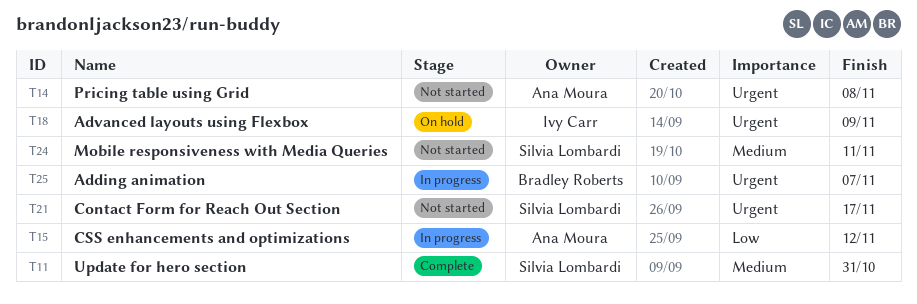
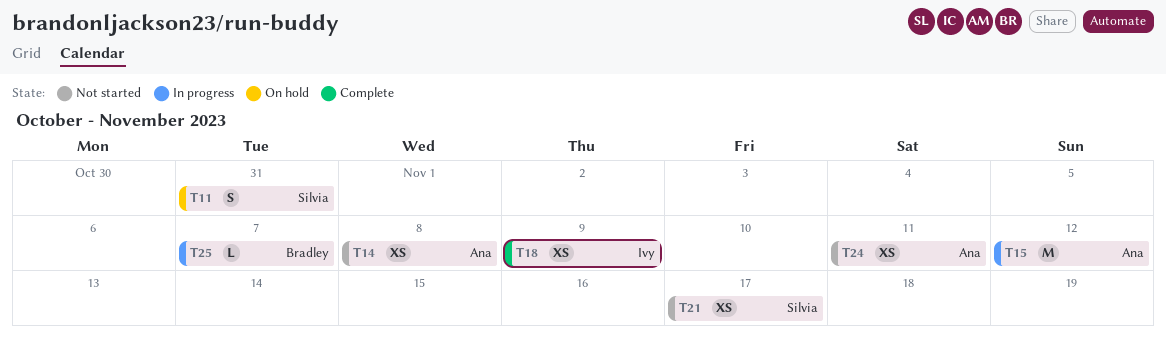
T11, status: Complete -> On hold
T18, status: On hold -> Complete
T24, owner: Silvia Lombardi -> Ana Moura

